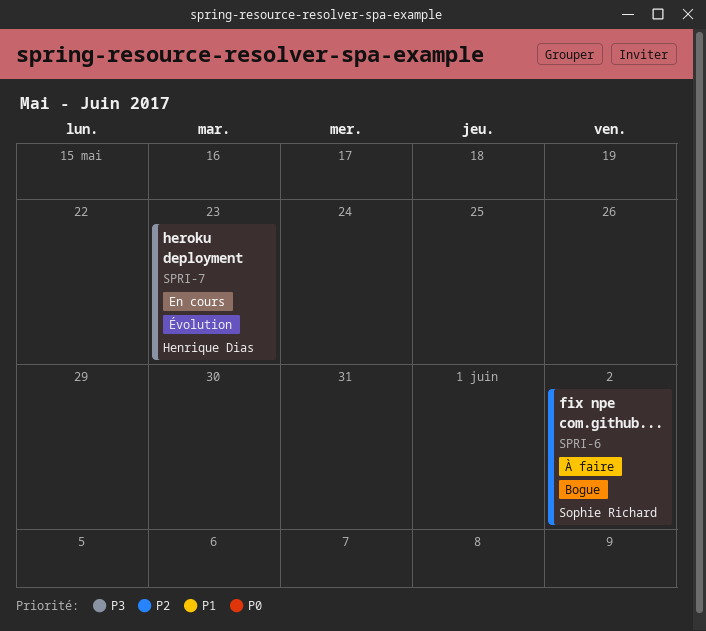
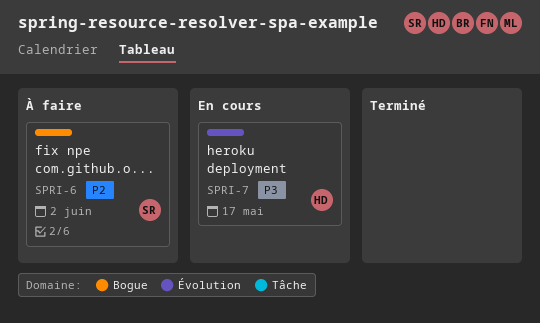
SPRI-7, due: May 23 -> May 17

